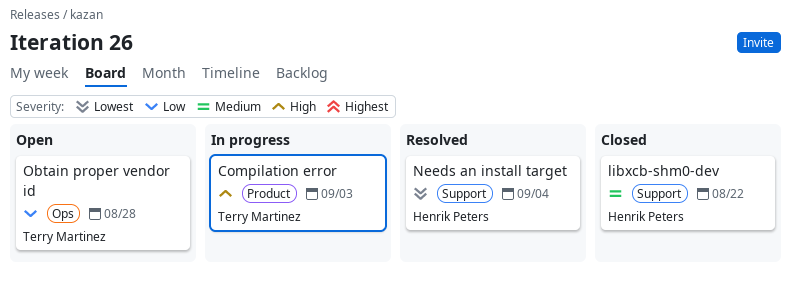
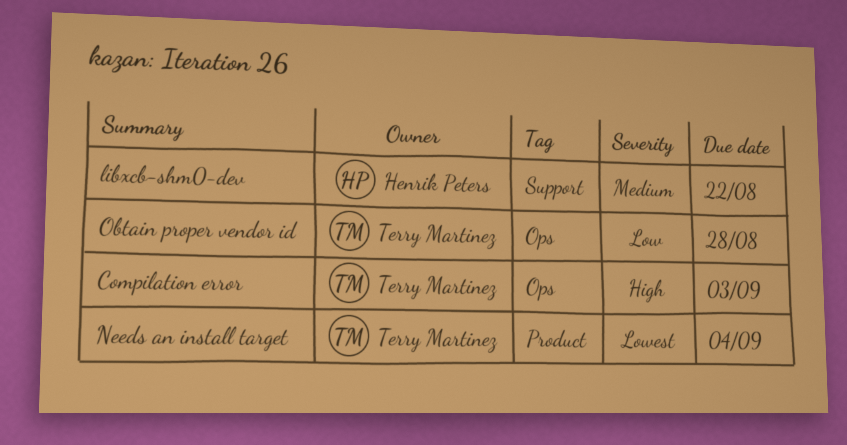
Compilation error, label: Product -> Ops
Needs an install target, owner: Henrik Peters -> Terry Martinez
Needs an install target, label: Support -> Product

